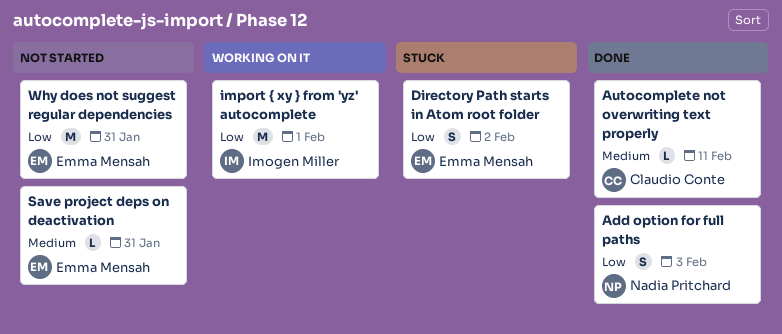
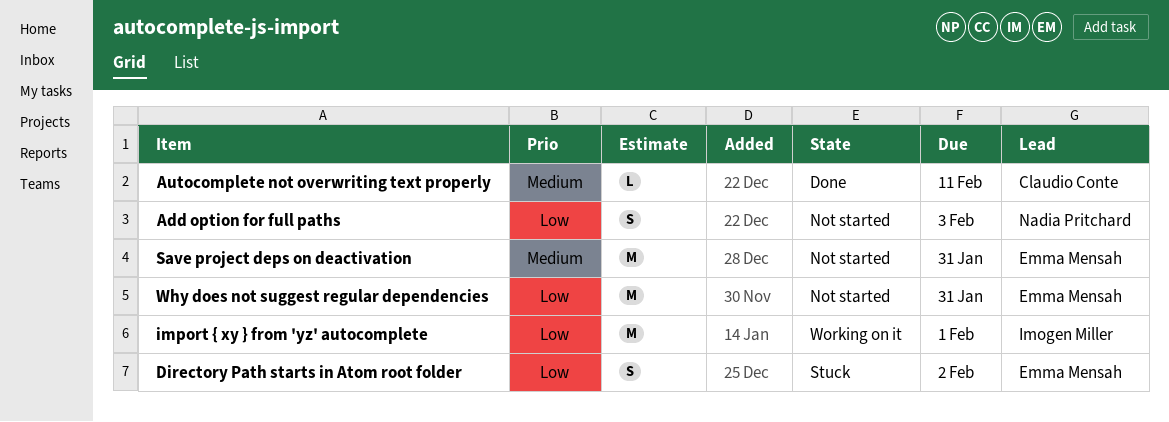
Add option for full paths, status: Done -> Not started
Save project deps on deactivation, estimate: L -> M

